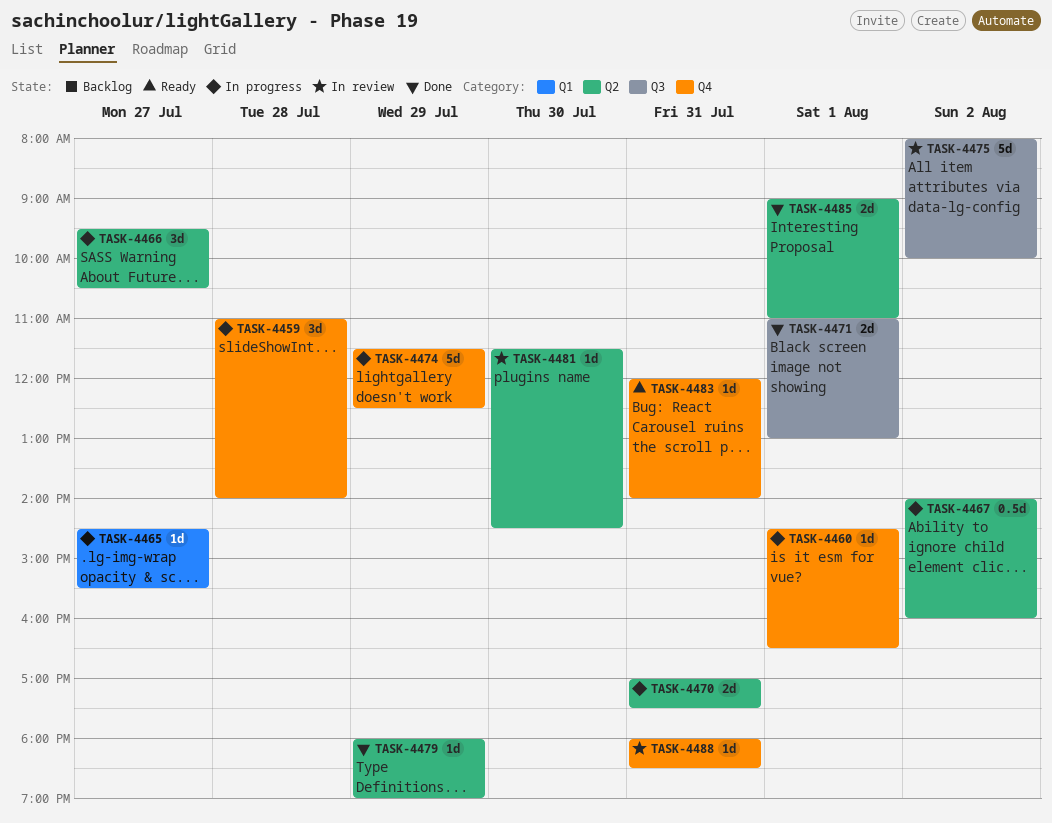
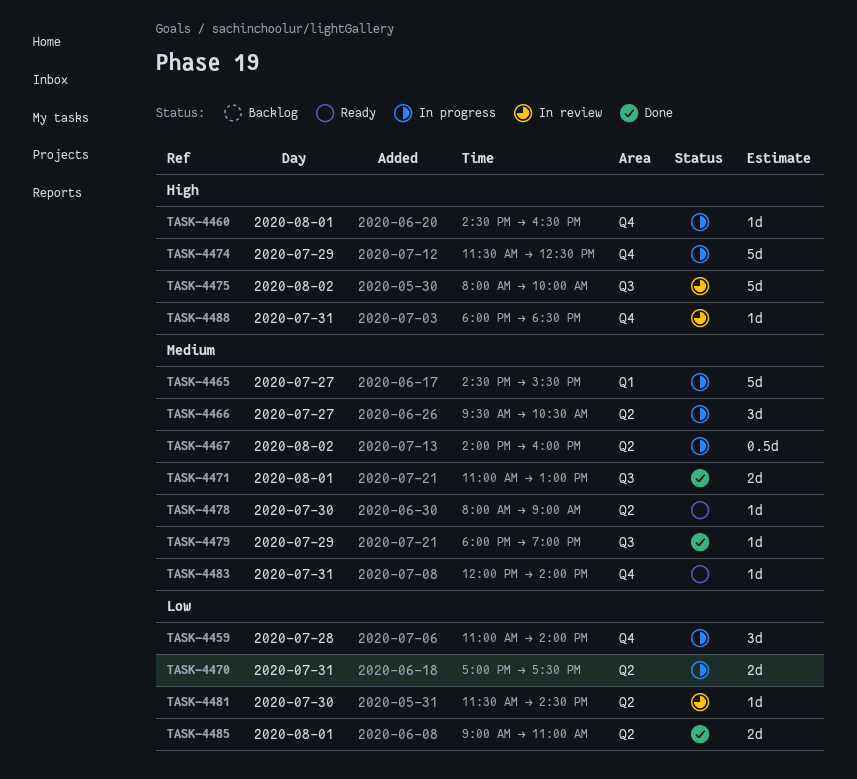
TASK-4465, estimate: 1d -> 5d
TASK-4478: none -> present
TASK-4479, label: Q2 -> Q3

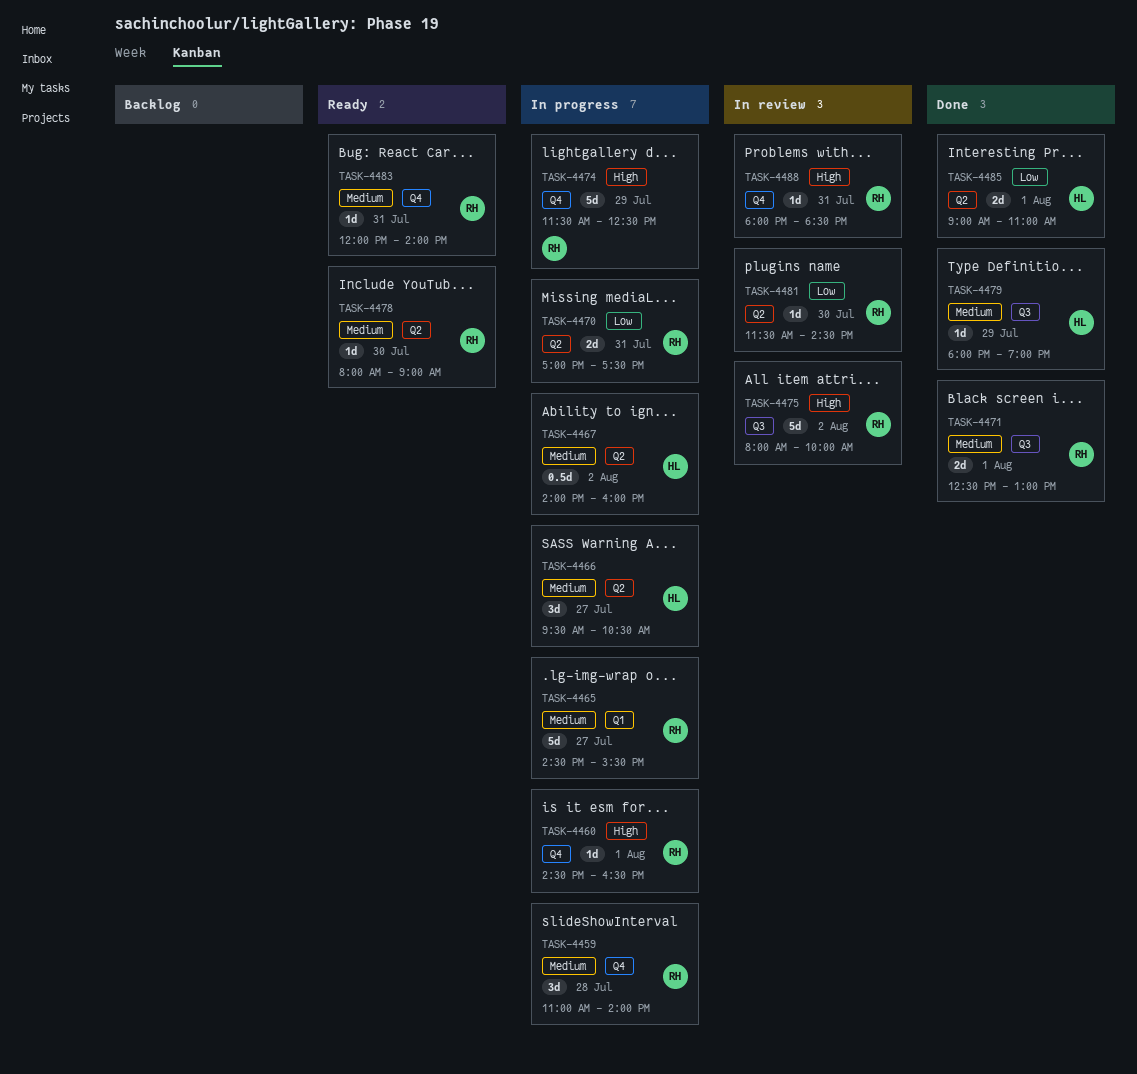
TASK-4459, priority: Low -> Medium
TASK-4471, begins: 11:00 -> 12:30

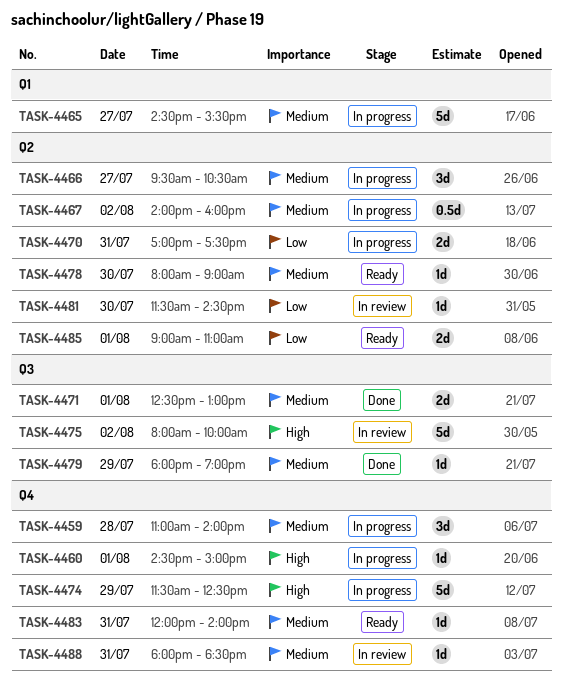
TASK-4460, ends: 16:30 -> 15:00
TASK-4485, status: Done -> Ready
TASK-4488, priority: High -> Medium

